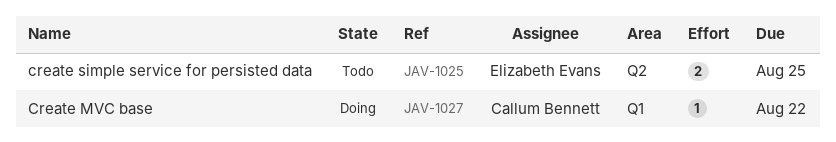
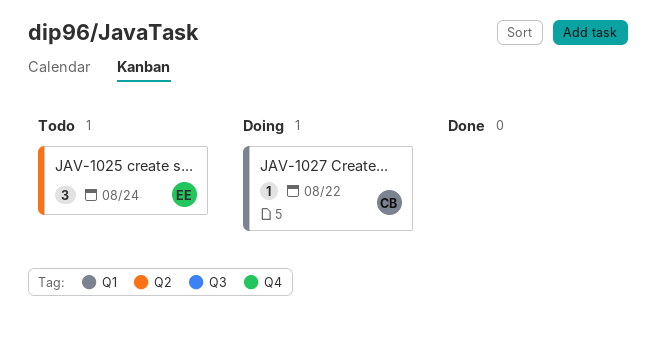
JAV-1025, estimate: 2 -> 3
JAV-1025, due: Aug 25 -> Aug 24

